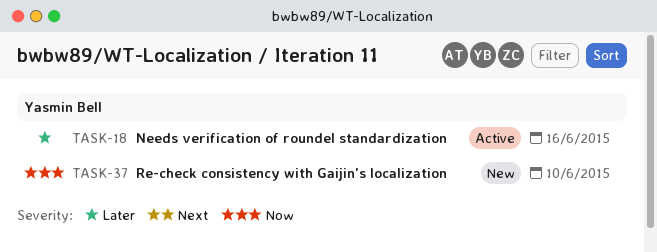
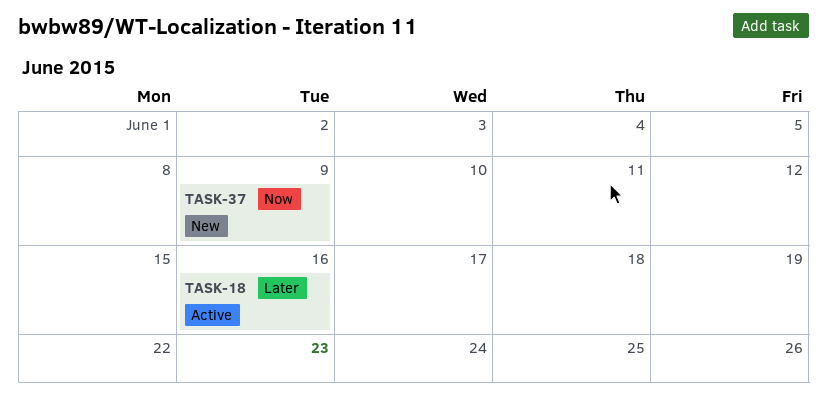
TASK-37, due: Jun 10 -> Jun 9

